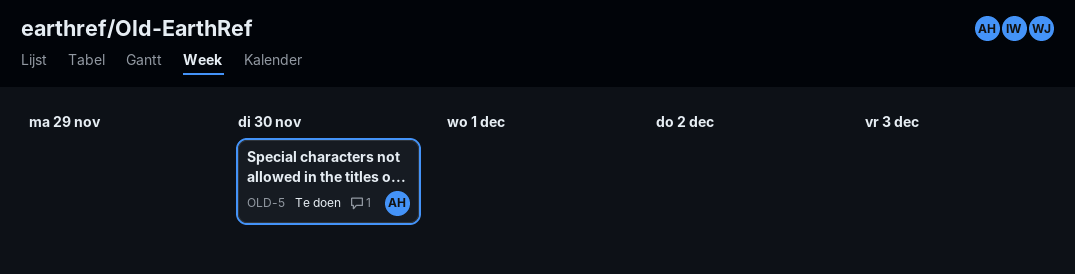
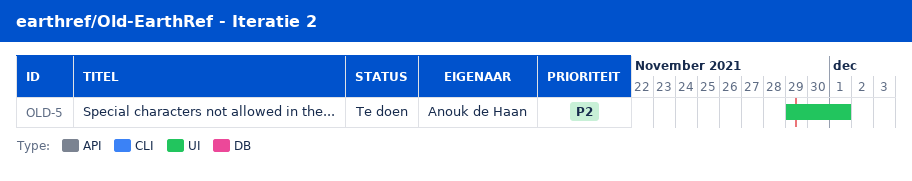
OLD-5, due: Nov 30 -> Dec 1

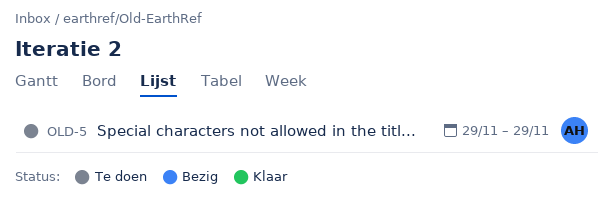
OLD-5, due: Dec 1 -> Nov 29

